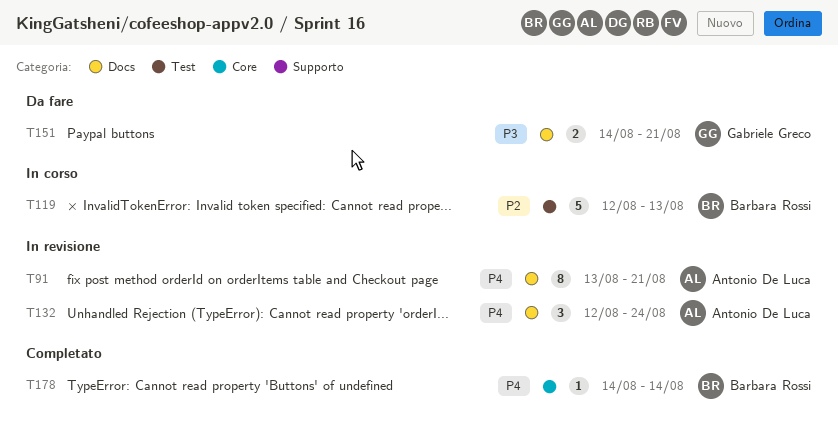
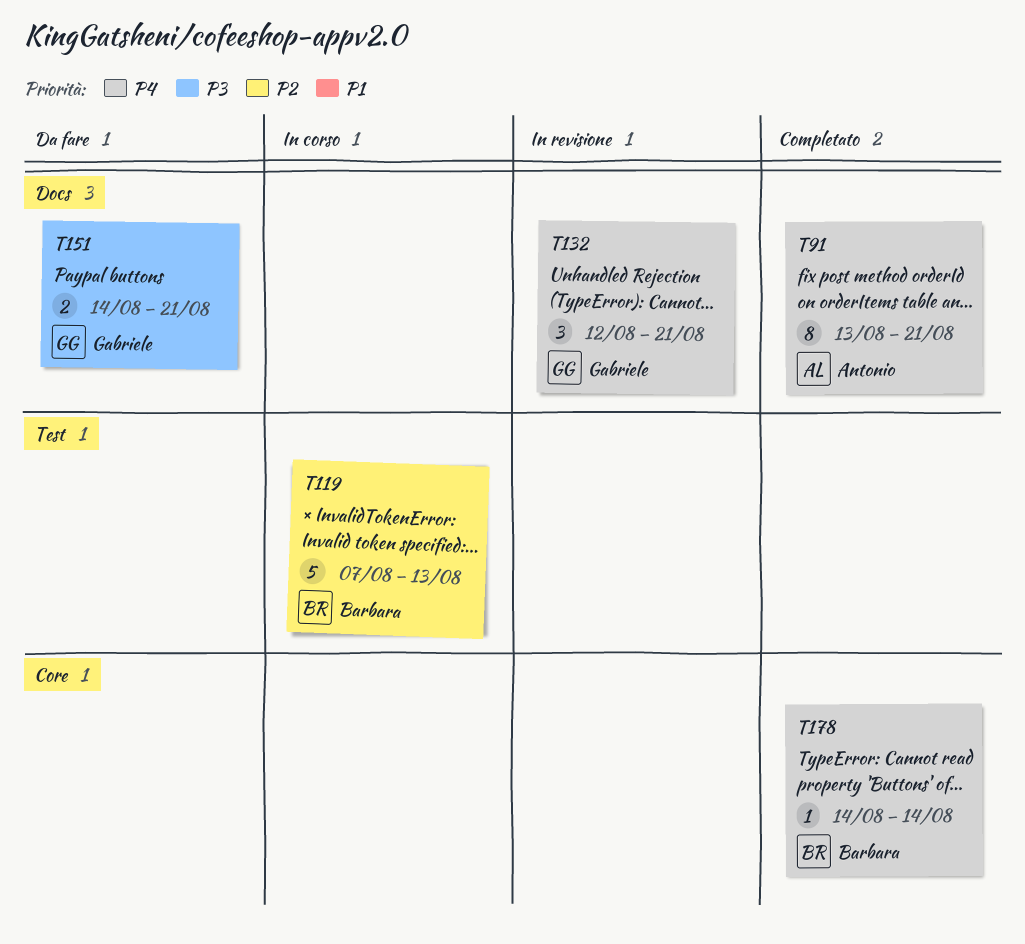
T91, status: In revisione -> Completato
T119, start: Aug 12 -> Aug 7
T132, owner: Antonio De Luca -> Gabriele Greco
T132, due: Aug 24 -> Aug 21

